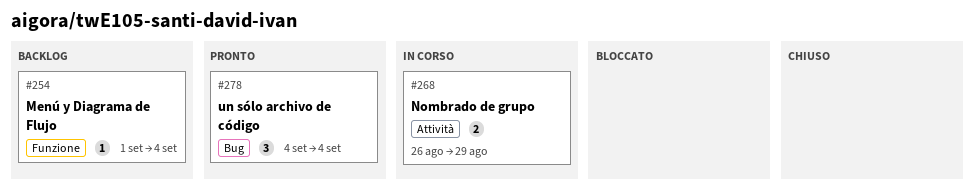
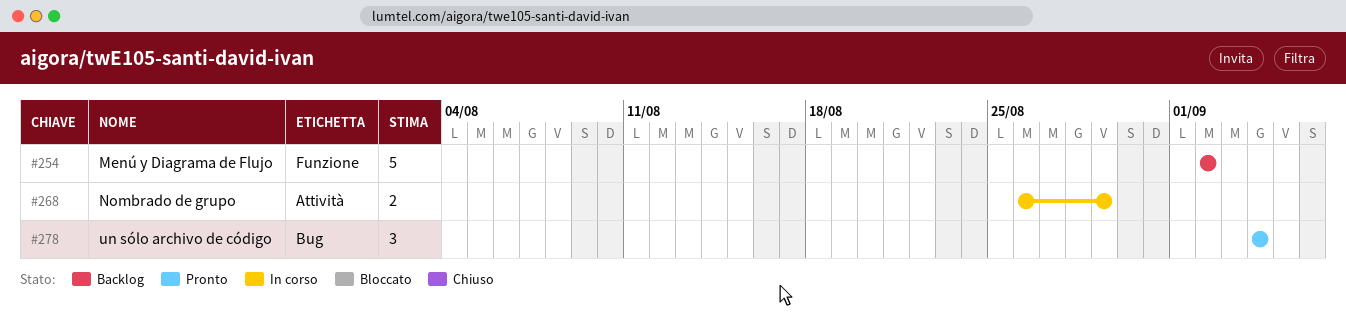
#254, estimate: 1 -> 5
#254, start: Sep 1 -> Sep 2
#254, due: Sep 4 -> Sep 2

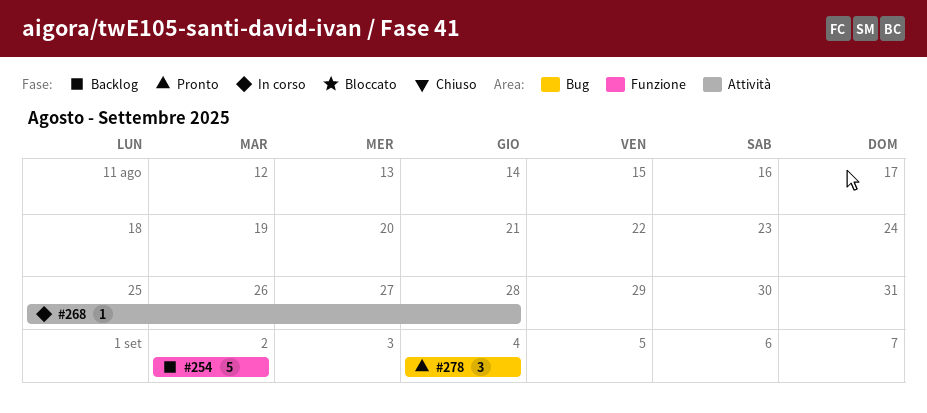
#268, estimate: 2 -> 1
#268, start: Aug 26 -> Aug 25
#268, due: Aug 29 -> Aug 28

